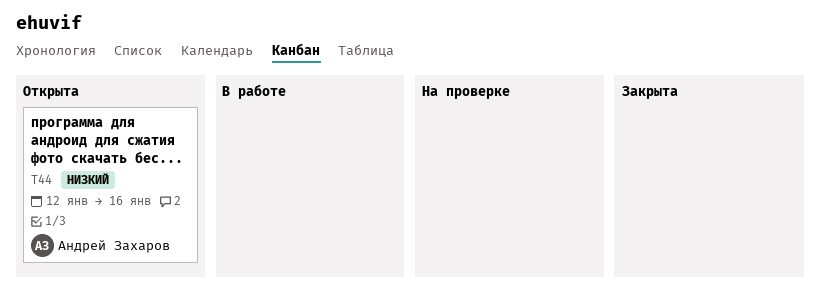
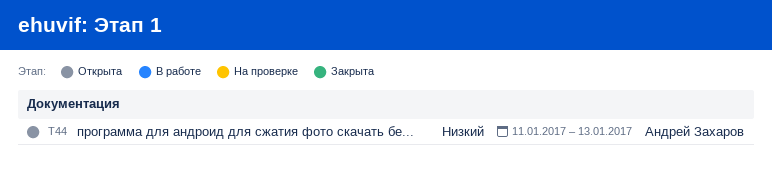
T44, start: Jan 12 -> Jan 11
T44, due: Jan 16 -> Jan 13

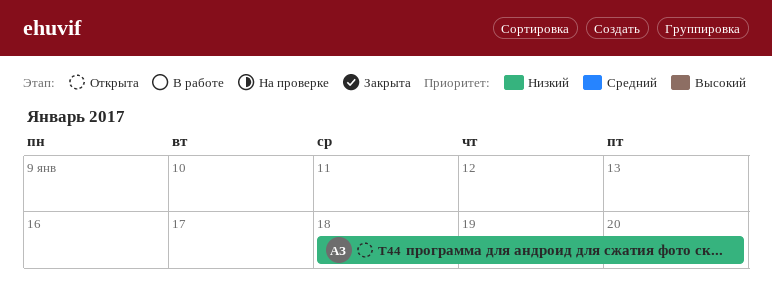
T44, start: Jan 11 -> Jan 18
T44, due: Jan 13 -> Jan 20

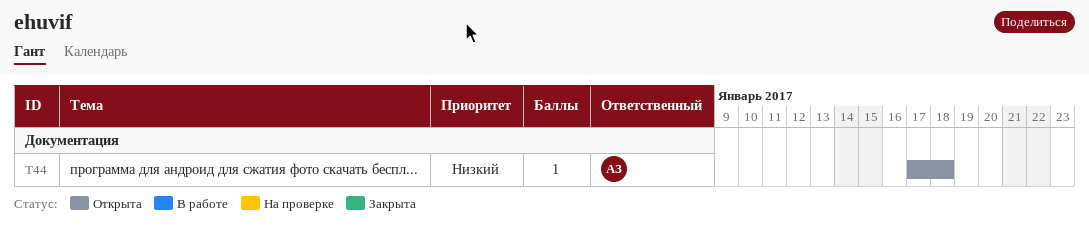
T44, start: Jan 18 -> Jan 17
T44, due: Jan 20 -> Jan 18

